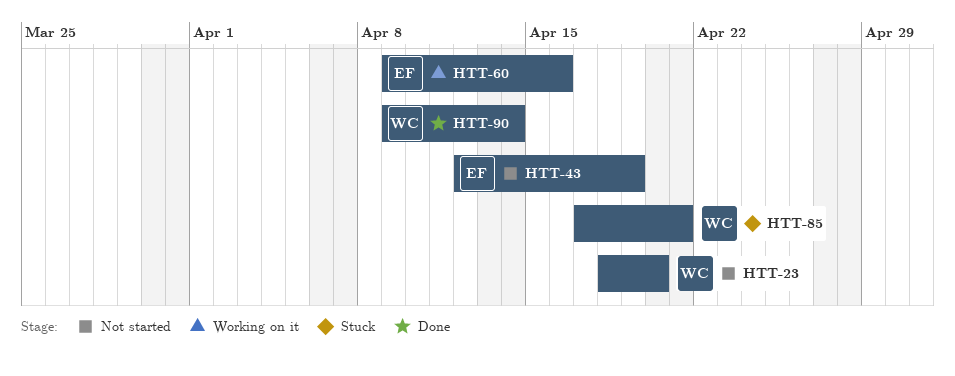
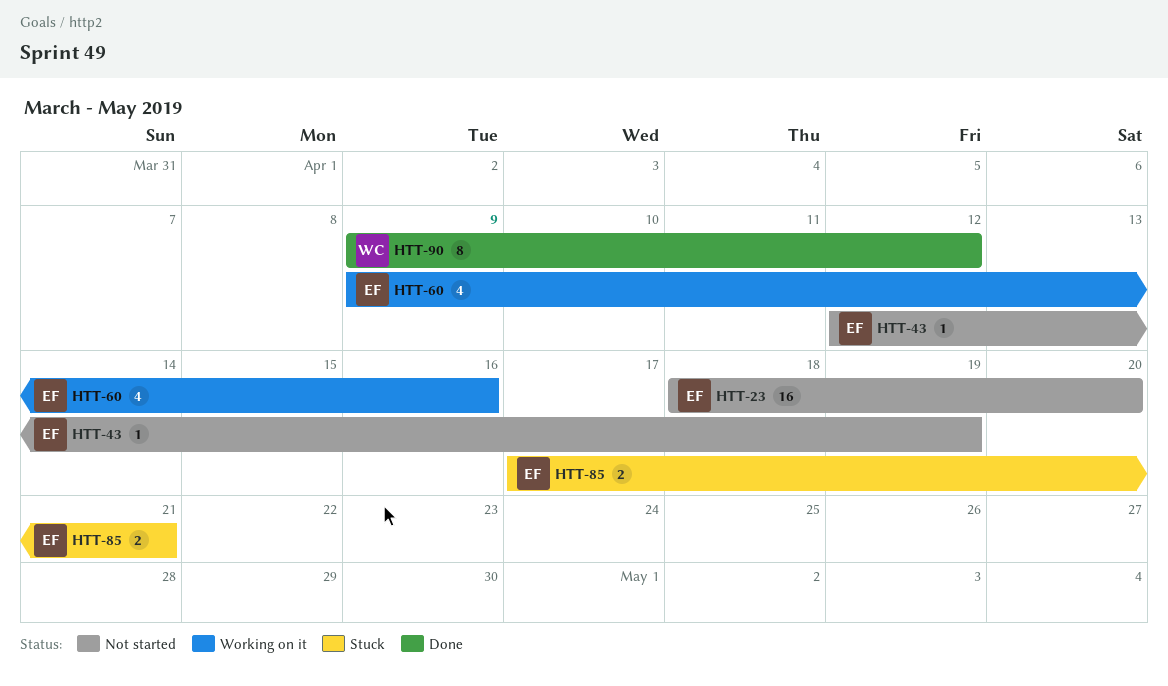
HTT-23, owner: WC -> EF
HTT-85, owner: WC -> EF
HTT-90, due: Apr 14 -> Apr 12

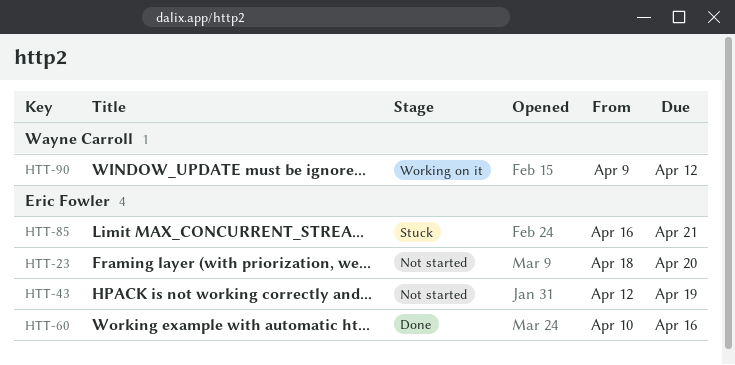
HTT-60, status: Working on it -> Done
HTT-60, start: Apr 9 -> Apr 10
HTT-85, start: Apr 17 -> Apr 16
HTT-90, status: Done -> Working on it

